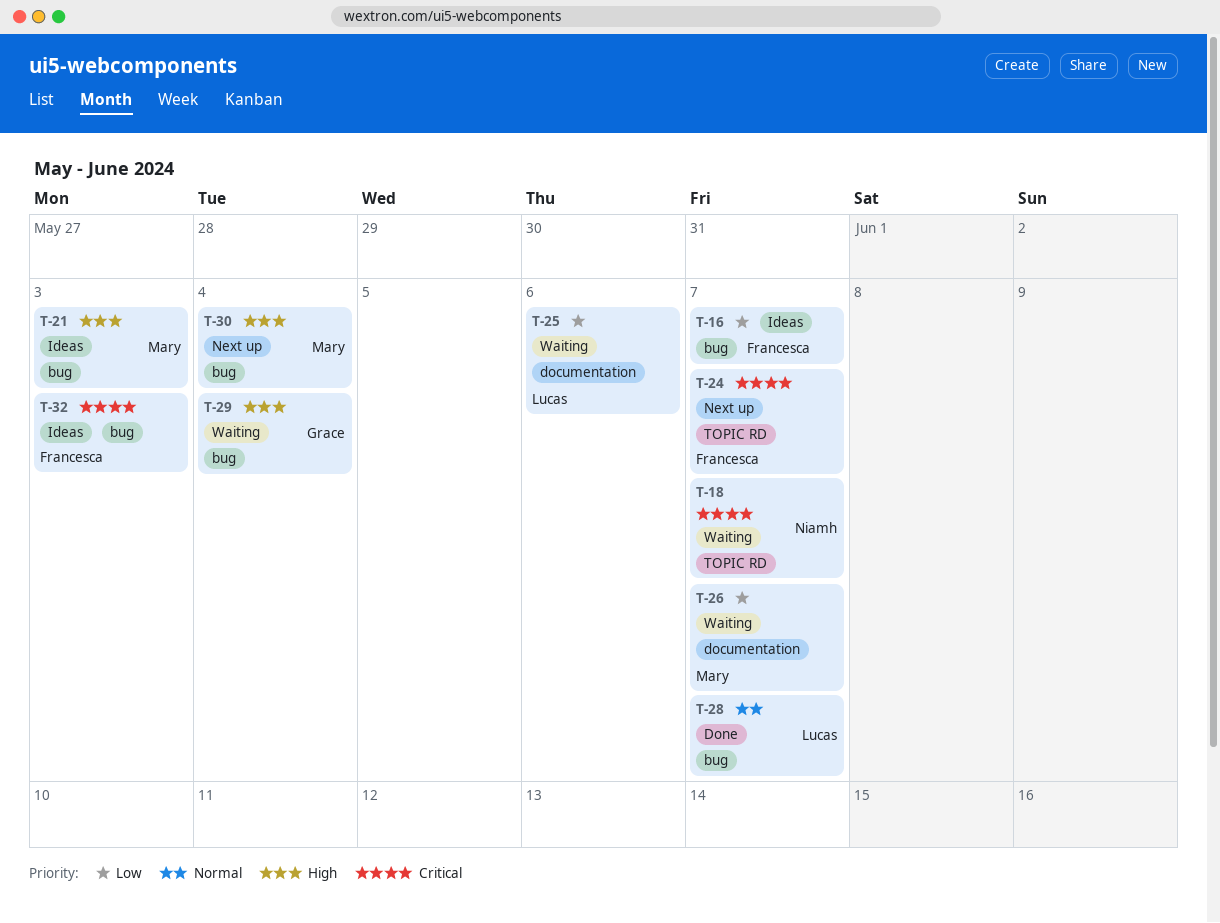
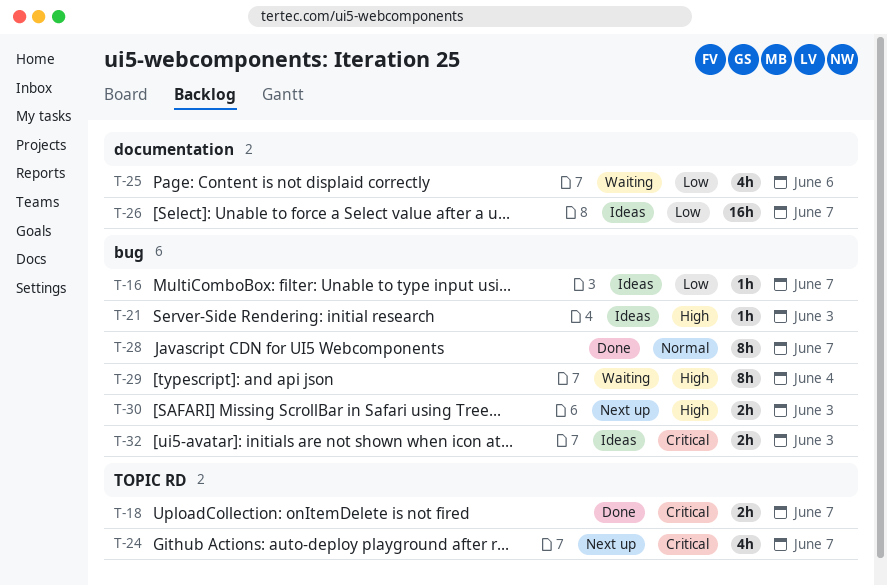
T-18, status: Waiting -> Done
T-26, status: Waiting -> Ideas
T-30, due: Jun 4 -> Jun 3

